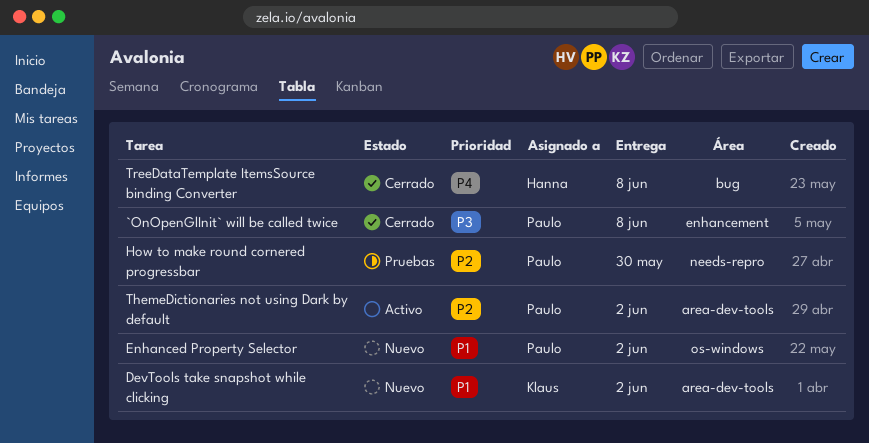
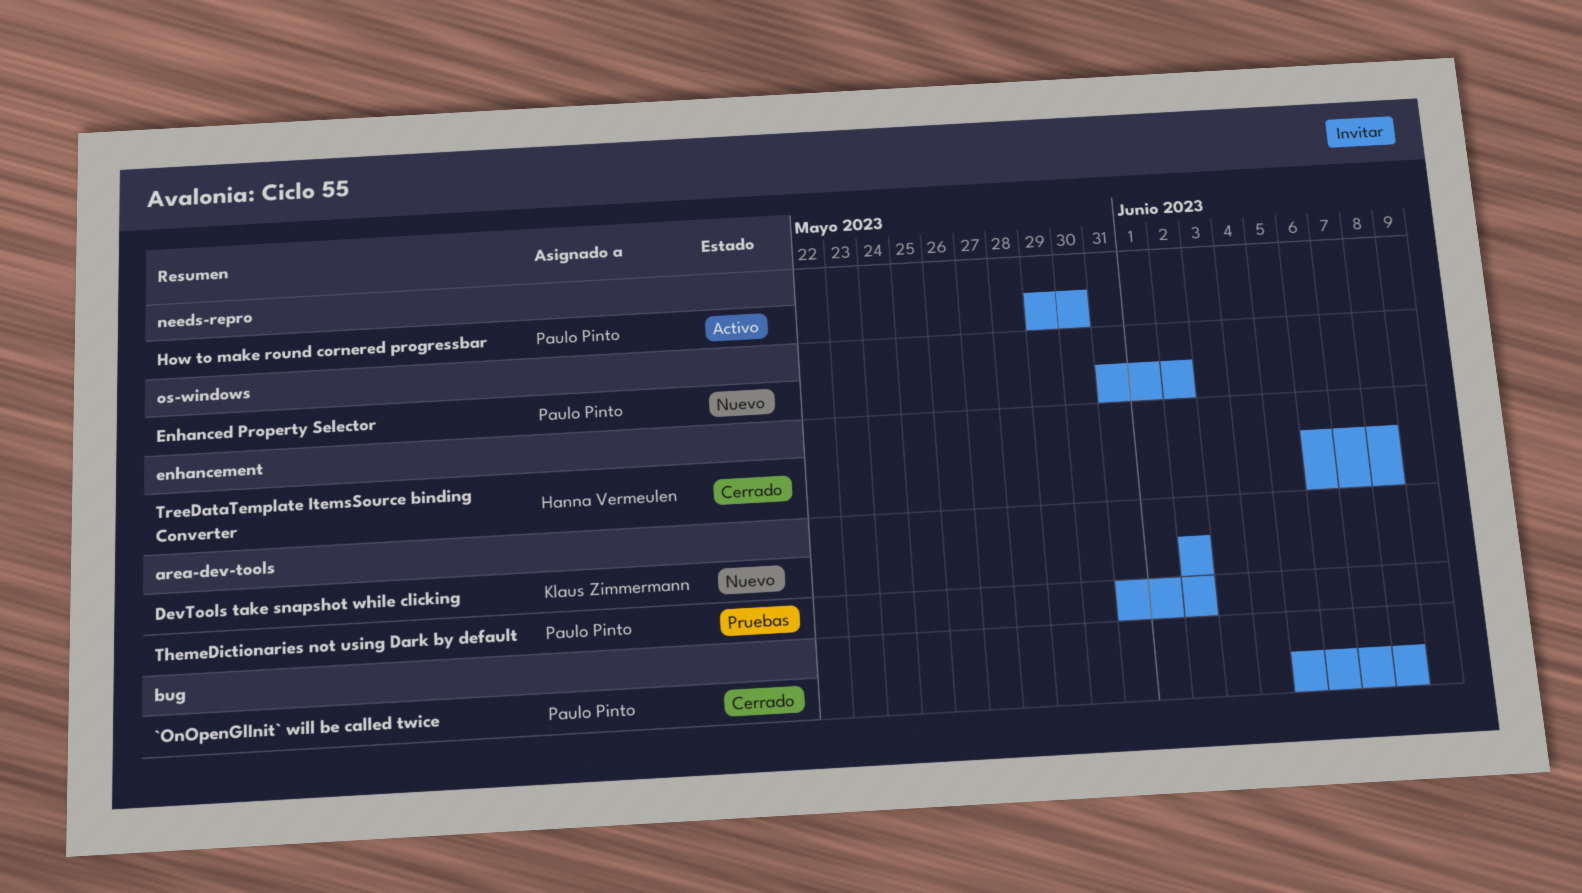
`OnOpenGlInit` will be called twice, label: enhancement -> bug
How to make round cornered progressbar, status: Pruebas -> Activo
ThemeDictionaries not using Dark by default, status: Activo -> Pruebas
TreeDataTemplate ItemsSource binding Converter, label: bug -> enhancement

